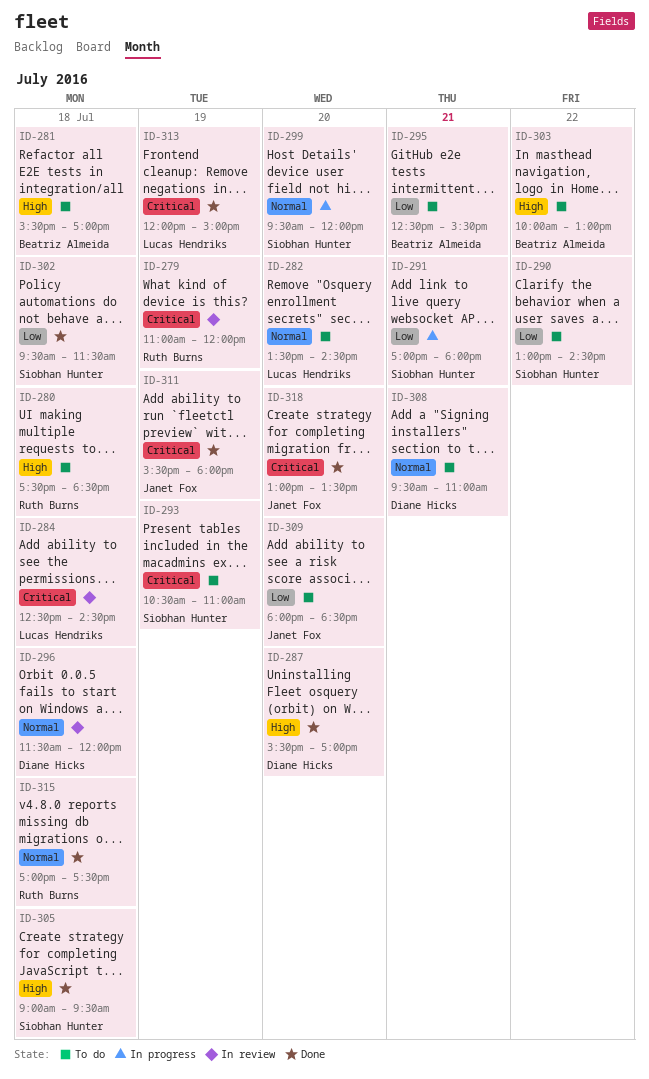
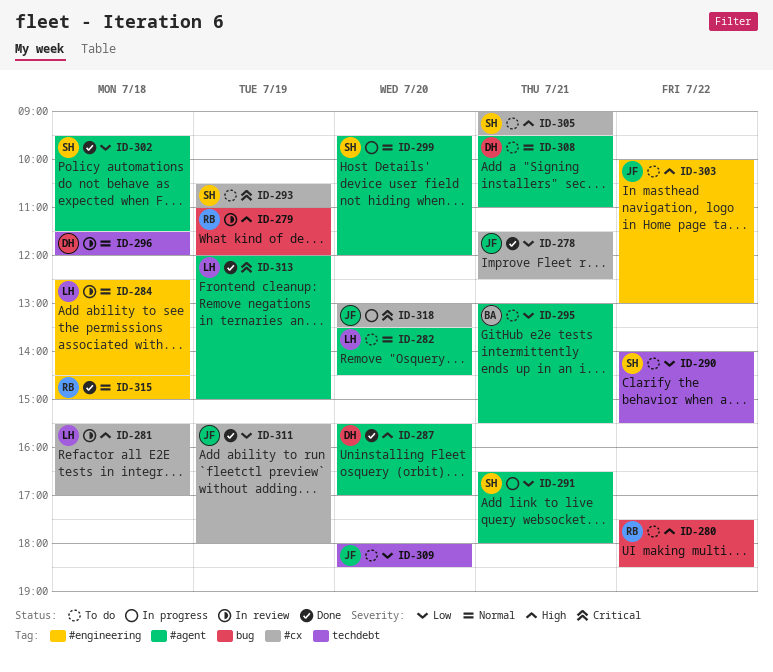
ID-278: none -> present
ID-279, priority: Critical -> High
ID-280, day: Jul 18 -> Jul 22
ID-281, status: To do -> In review
ID-281, owner: Beatriz Almeida -> Lucas Hendriks
ID-284, priority: Critical -> Normal
ID-290, begins: 13:00 -> 14:00
ID-290, ends: 14:30 -> 15:30
ID-291, begins: 17:00 -> 16:30
ID-295, begins: 12:30 -> 13:00
ID-303, owner: Beatriz Almeida -> Janet Fox
ID-305, status: Done -> To do
ID-305, day: Jul 18 -> Jul 21
ID-311, priority: Critical -> Low
ID-315, begins: 17:00 -> 14:30
ID-315, ends: 17:30 -> 15:00
ID-318, status: Done -> In progress

